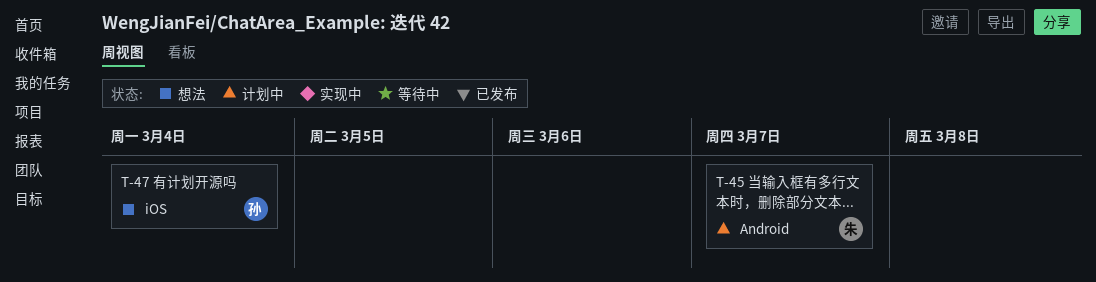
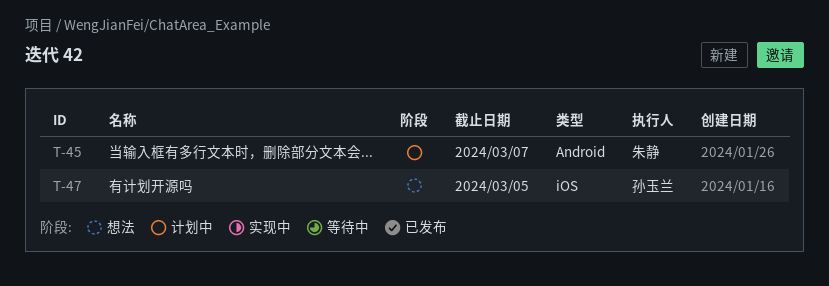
T-47, due: Mar 4 -> Mar 5

